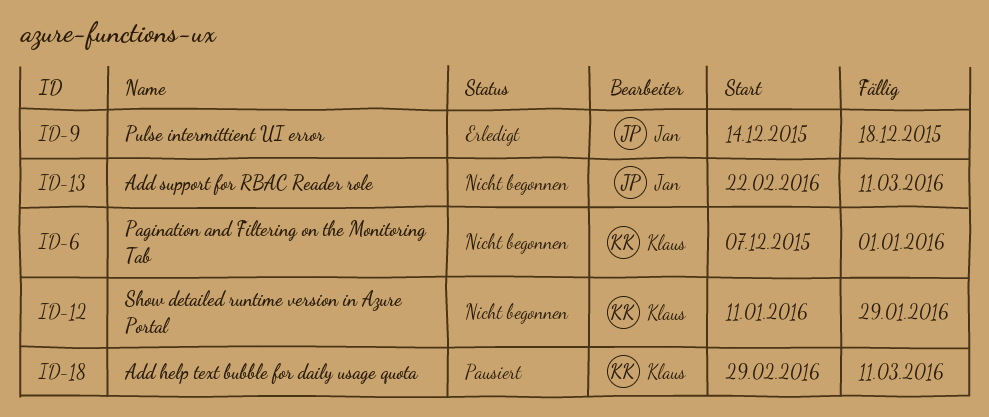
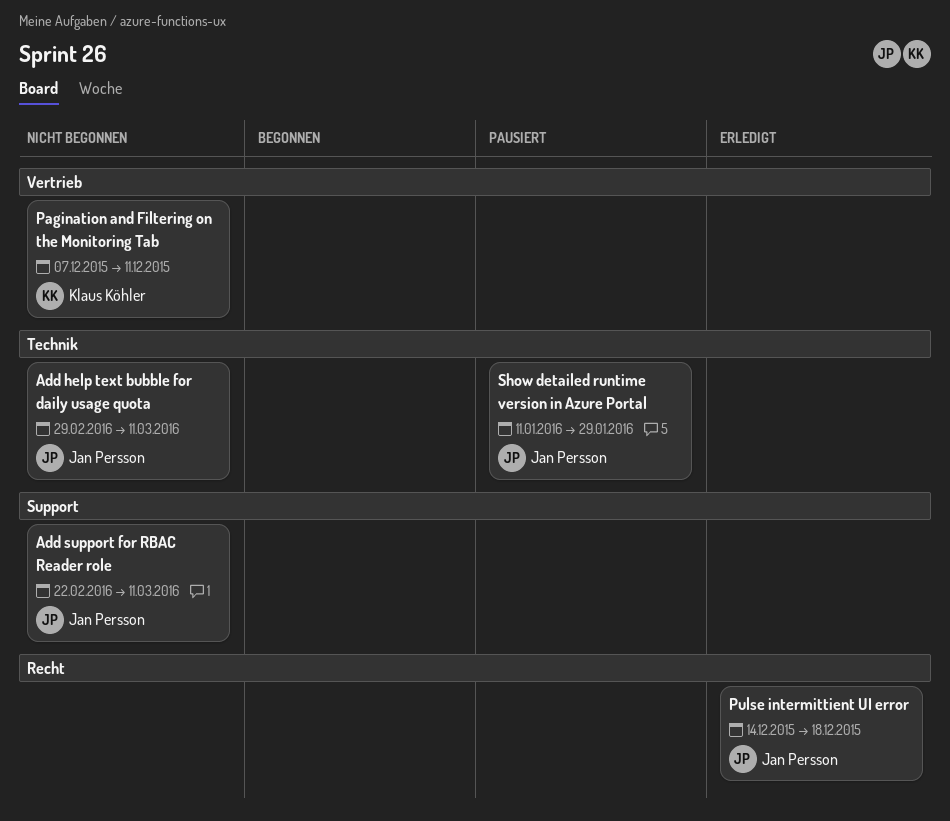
Add help text bubble for daily usage quota, status: Pausiert -> Nicht begonnen
Add help text bubble for daily usage quota, owner: Klaus Köhler -> Jan Persson
Pagination and Filtering on the Monitoring Tab, due: Jan 1 -> Dec 11
Show detailed runtime version in Azure Portal, status: Nicht begonnen -> Pausiert
Show detailed runtime version in Azure Portal, owner: Klaus Köhler -> Jan Persson

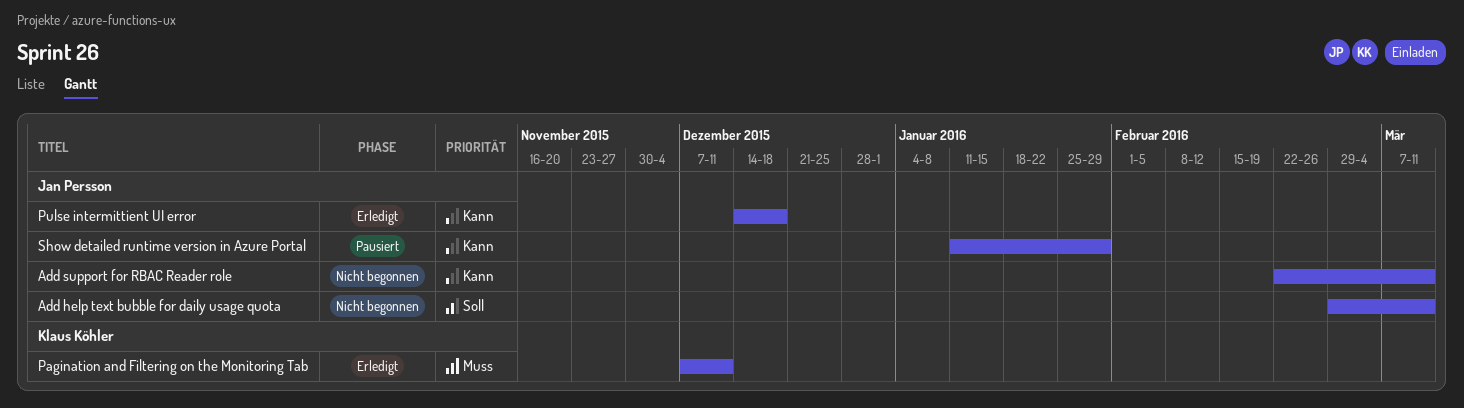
Pagination and Filtering on the Monitoring Tab, status: Nicht begonnen -> Erledigt

